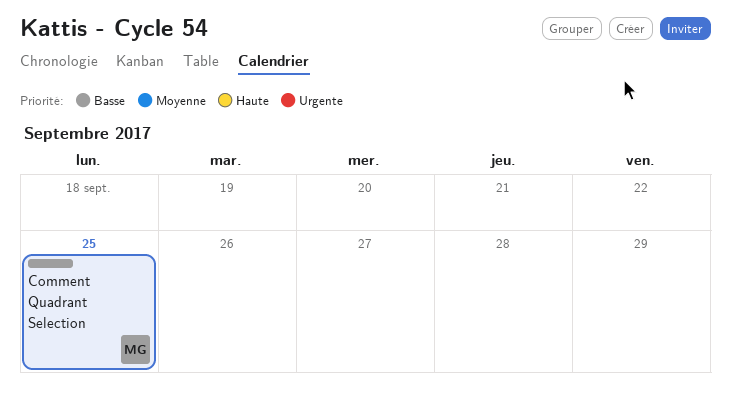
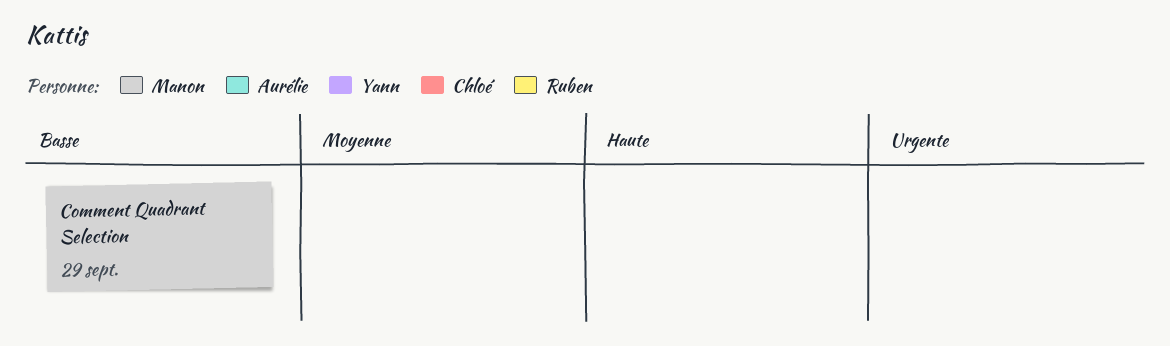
Comment Quadrant Selection, due: Sep 25 -> Sep 29

